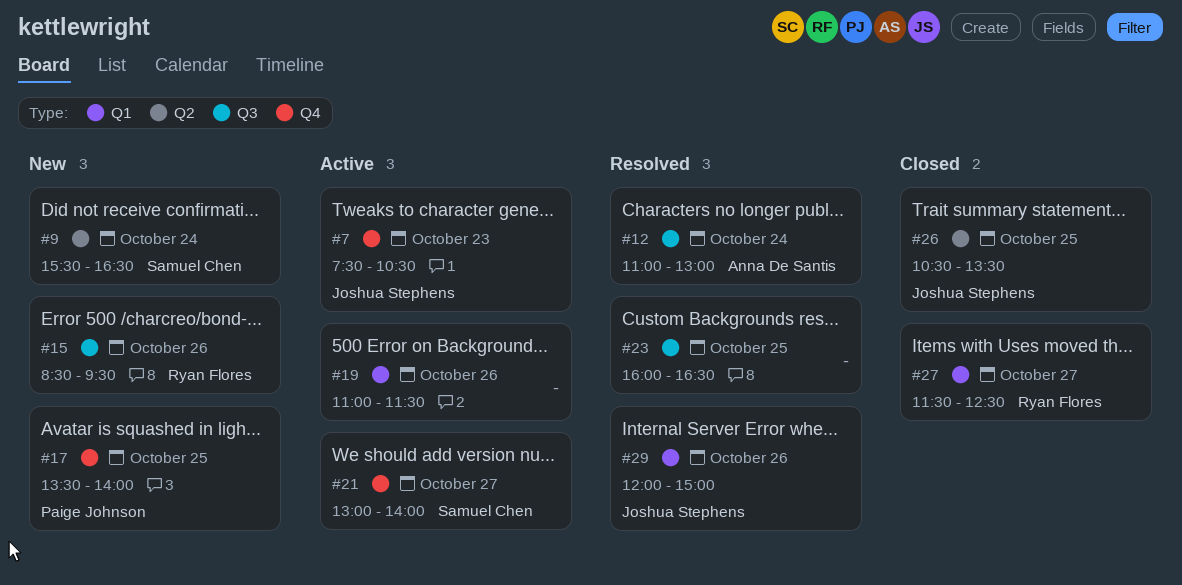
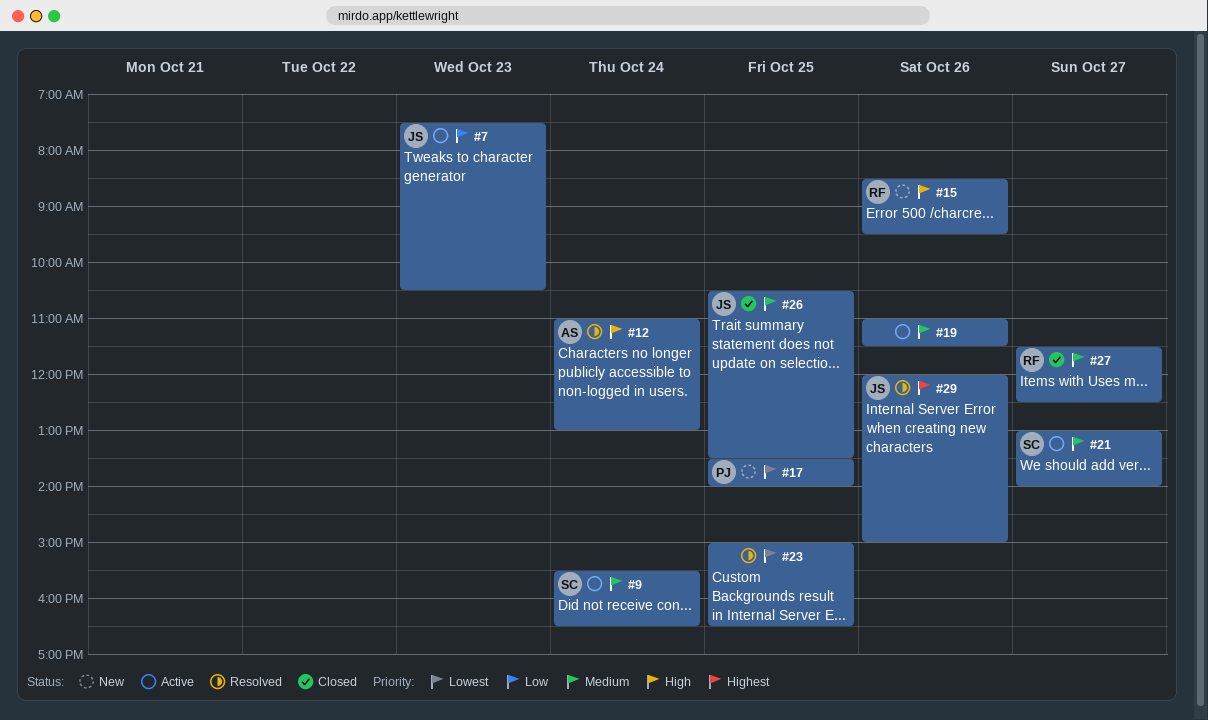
#9, status: New -> Active
#23, begins: 16:00 -> 15:00

